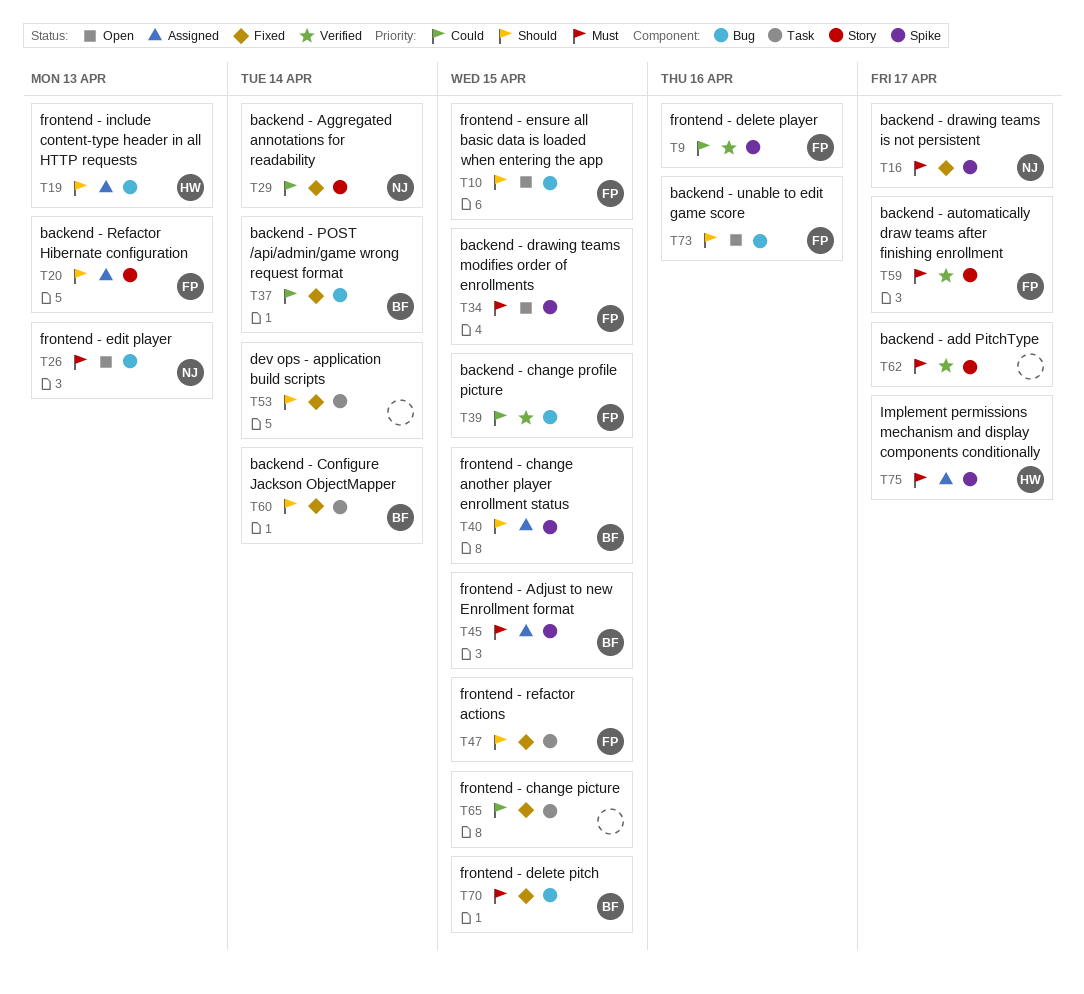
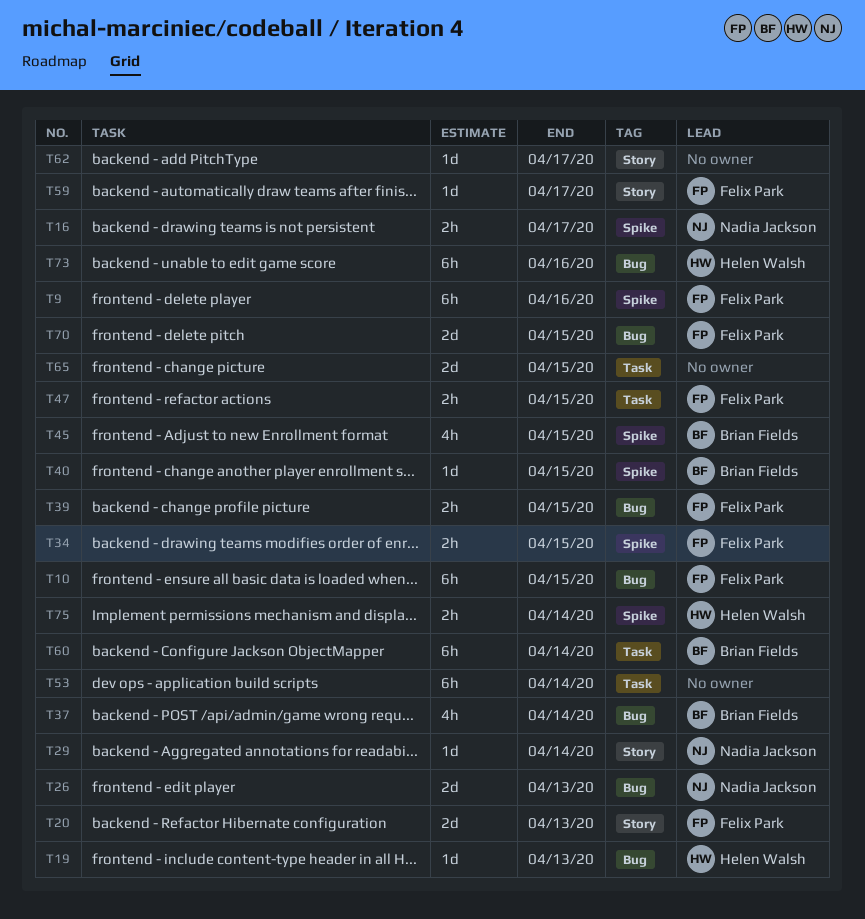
T70, owner: Brian Fields -> Felix Park
T73, owner: Felix Park -> Helen Walsh
T75, due: Apr 17 -> Apr 14

